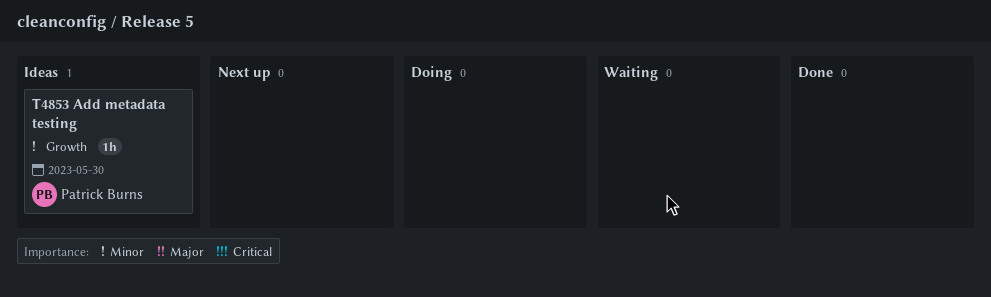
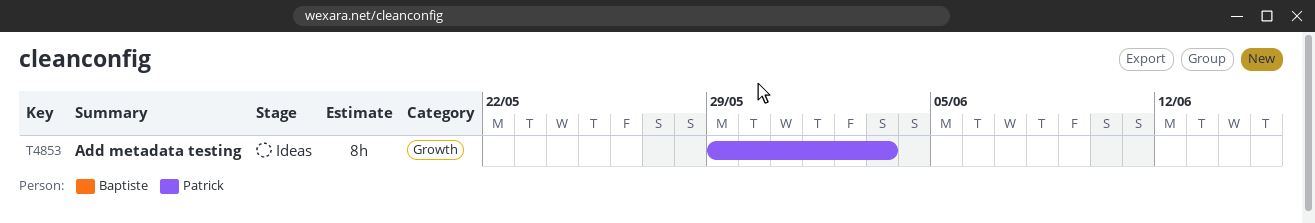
T4853, estimate: 1h -> 8h
T4853, due: May 30 -> Jun 3

